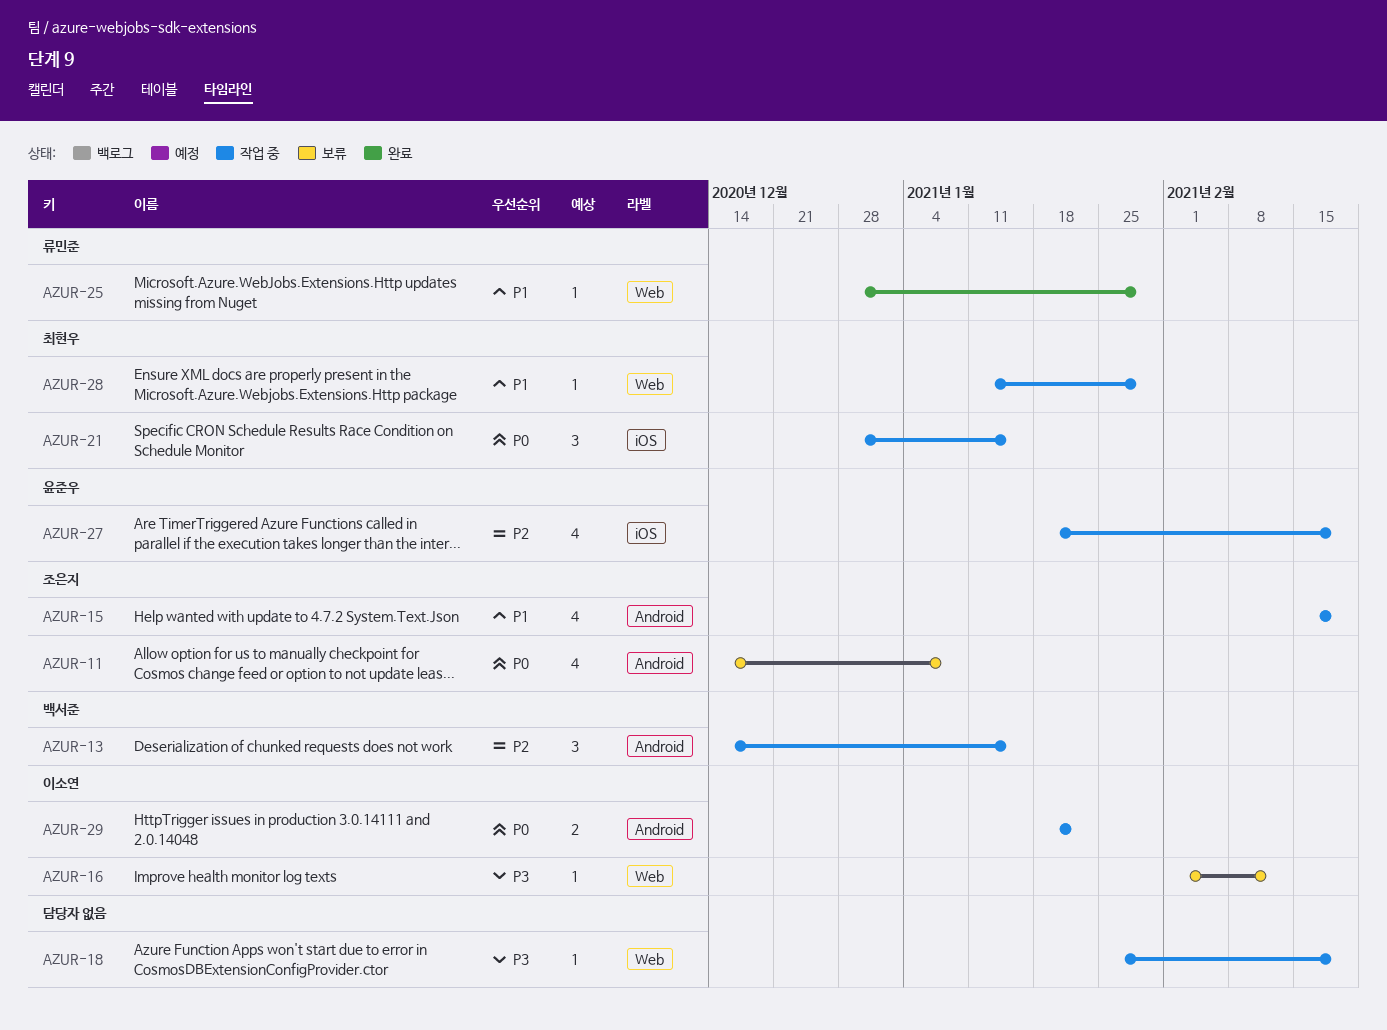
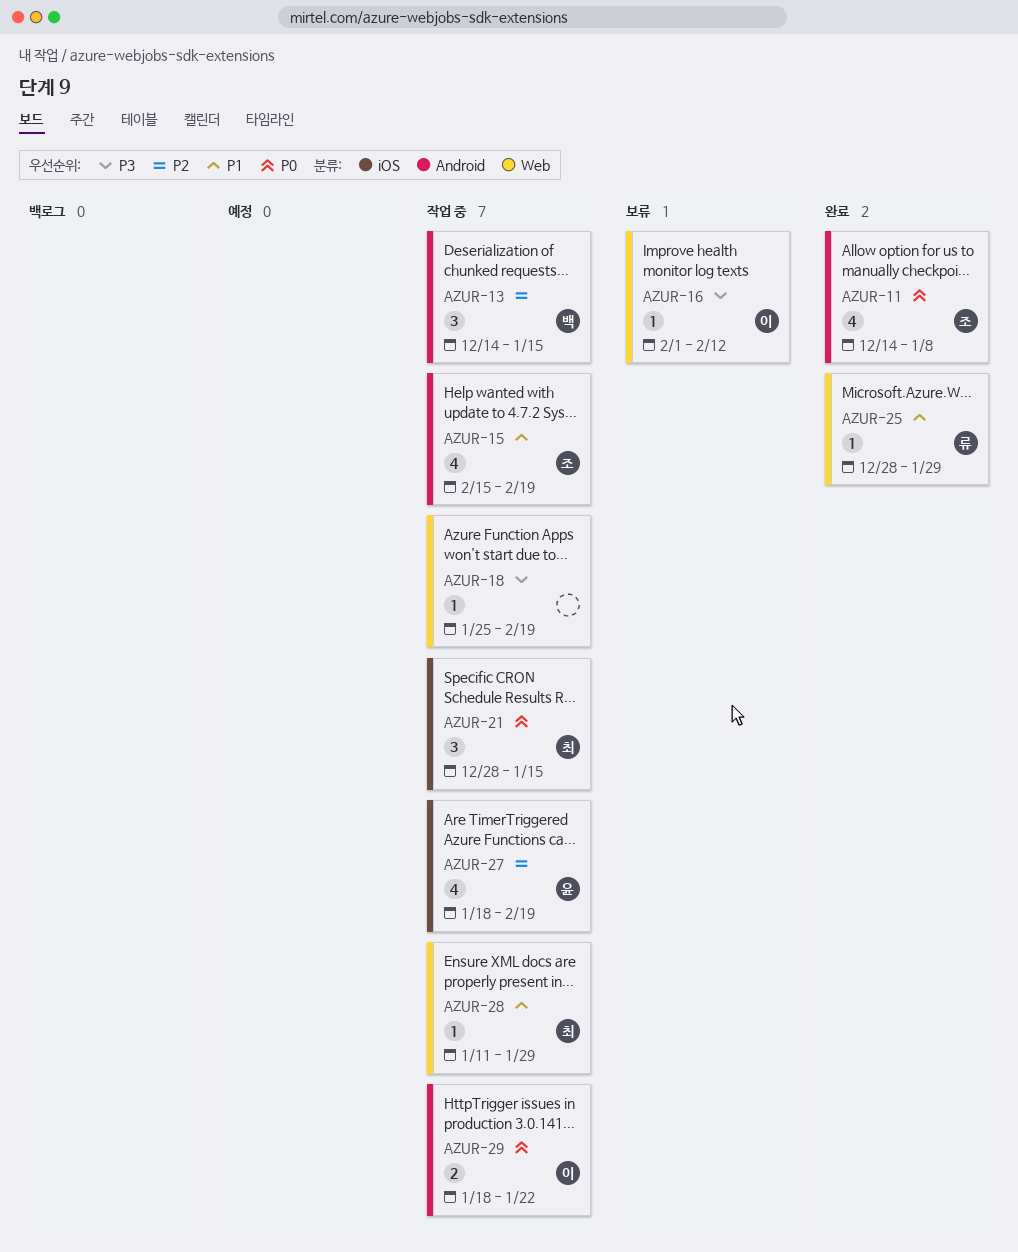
AZUR-11, status: 보류 -> 완료

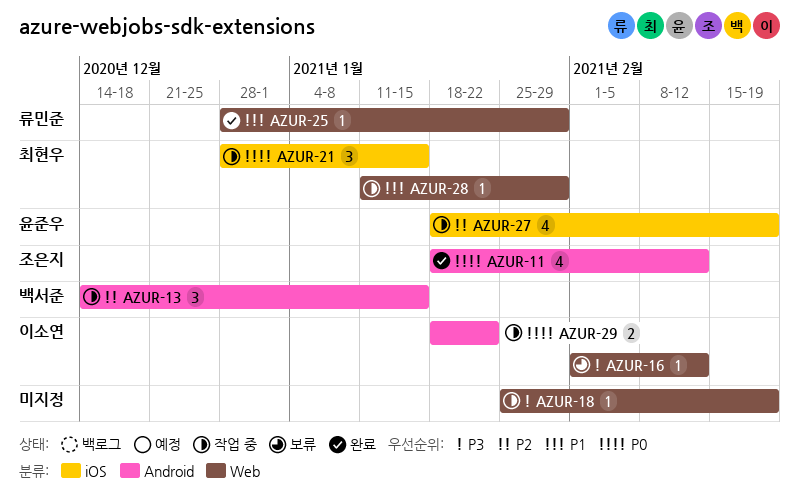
AZUR-11, start: Dec 14 -> Jan 18
AZUR-11, due: Jan 8 -> Feb 12
AZUR-15: present -> none

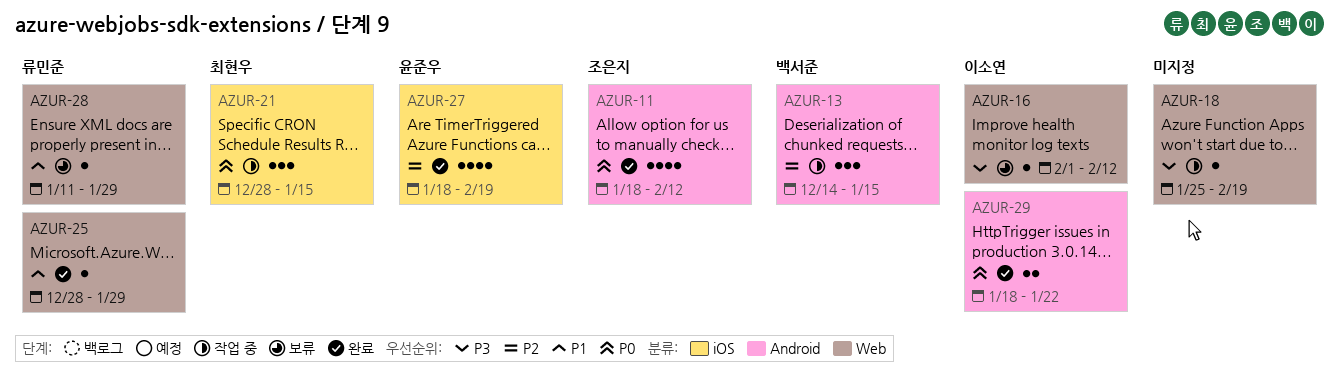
AZUR-27, status: 작업 중 -> 완료
AZUR-28, status: 작업 중 -> 보류
AZUR-28, owner: 최현우 -> 류민준
AZUR-29, status: 작업 중 -> 완료

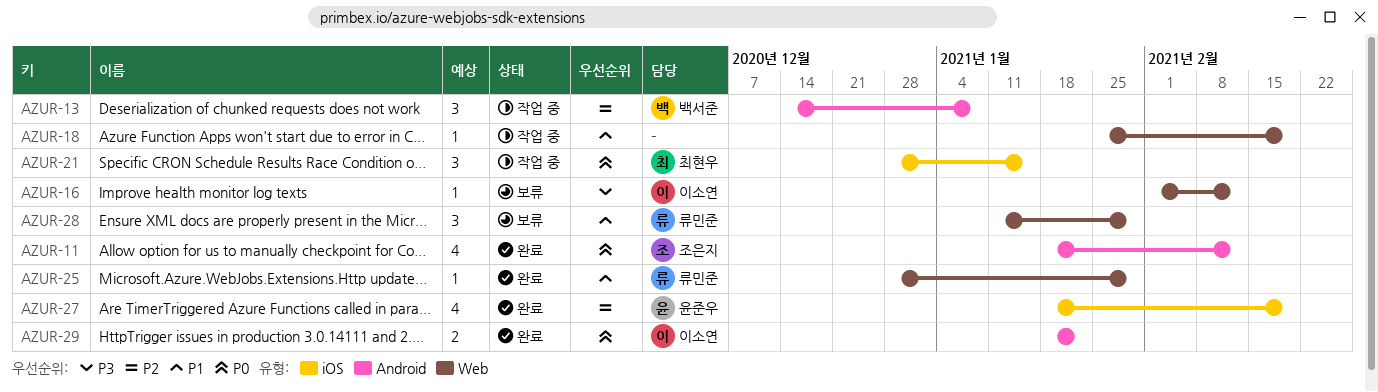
AZUR-13, due: Jan 15 -> Jan 8
AZUR-18, priority: P3 -> P1
AZUR-28, estimate: 1 -> 3

